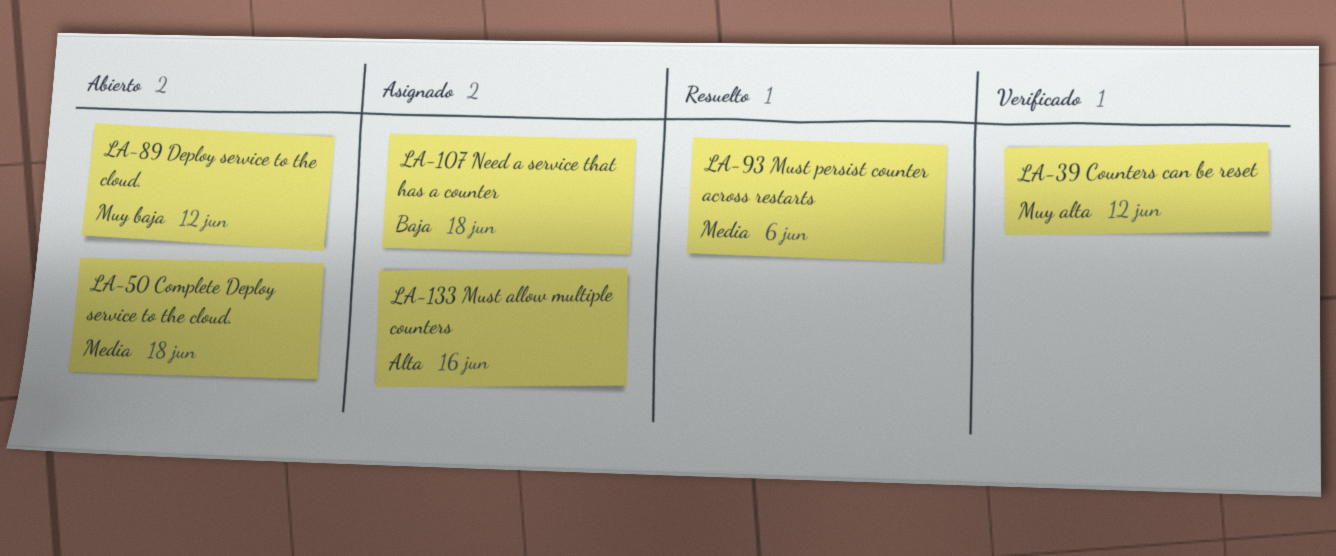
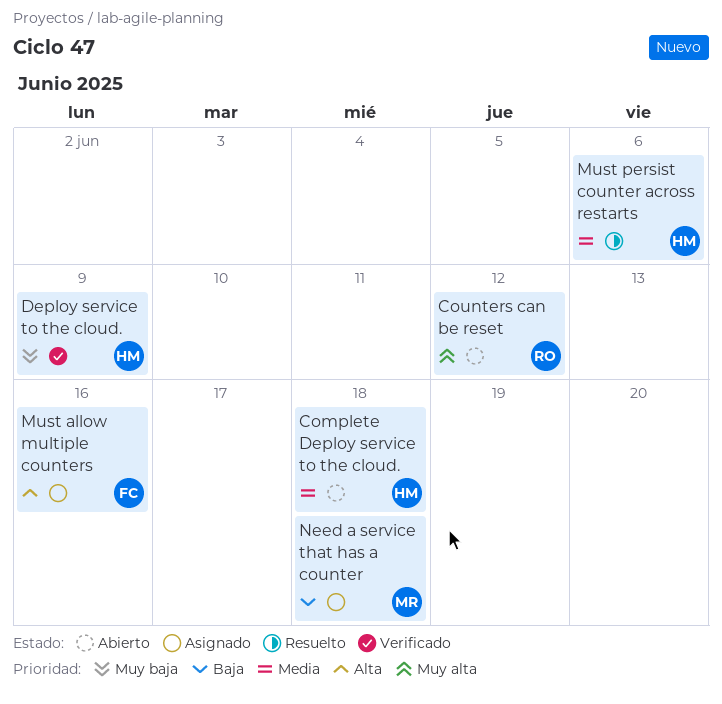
Counters can be reset, status: Verificado -> Abierto
Deploy service to the cloud., status: Abierto -> Verificado
Deploy service to the cloud., due: Jun 12 -> Jun 9

